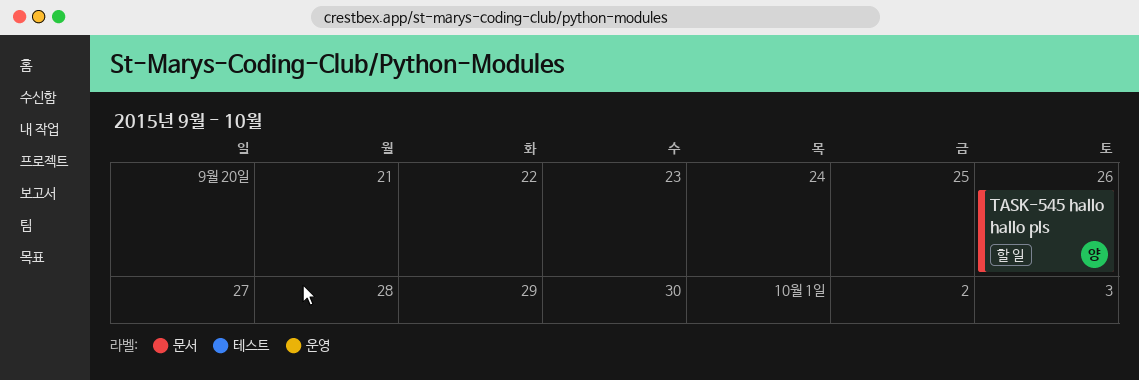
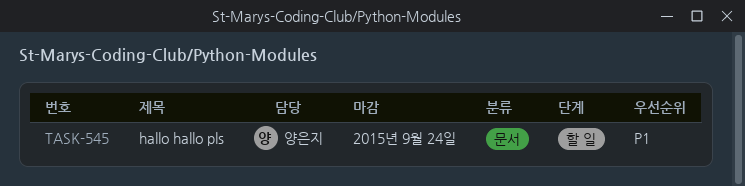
TASK-545, due: Sep 26 -> Sep 24

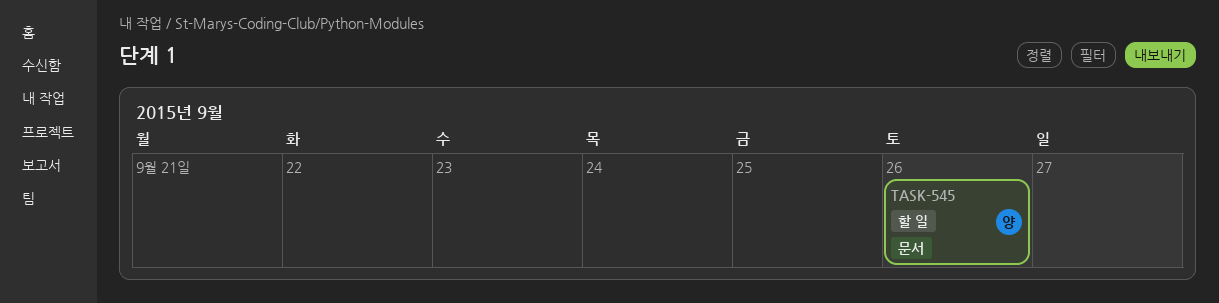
TASK-545, due: Sep 24 -> Sep 26

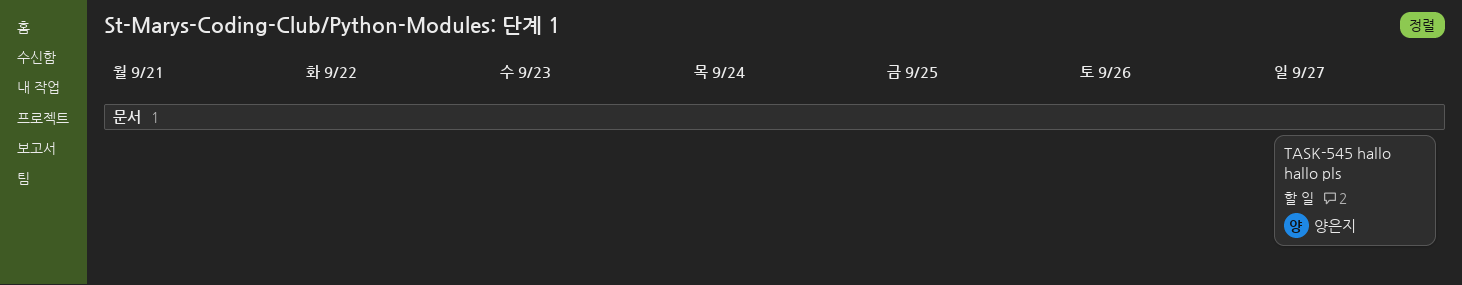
TASK-545, due: Sep 26 -> Sep 27

